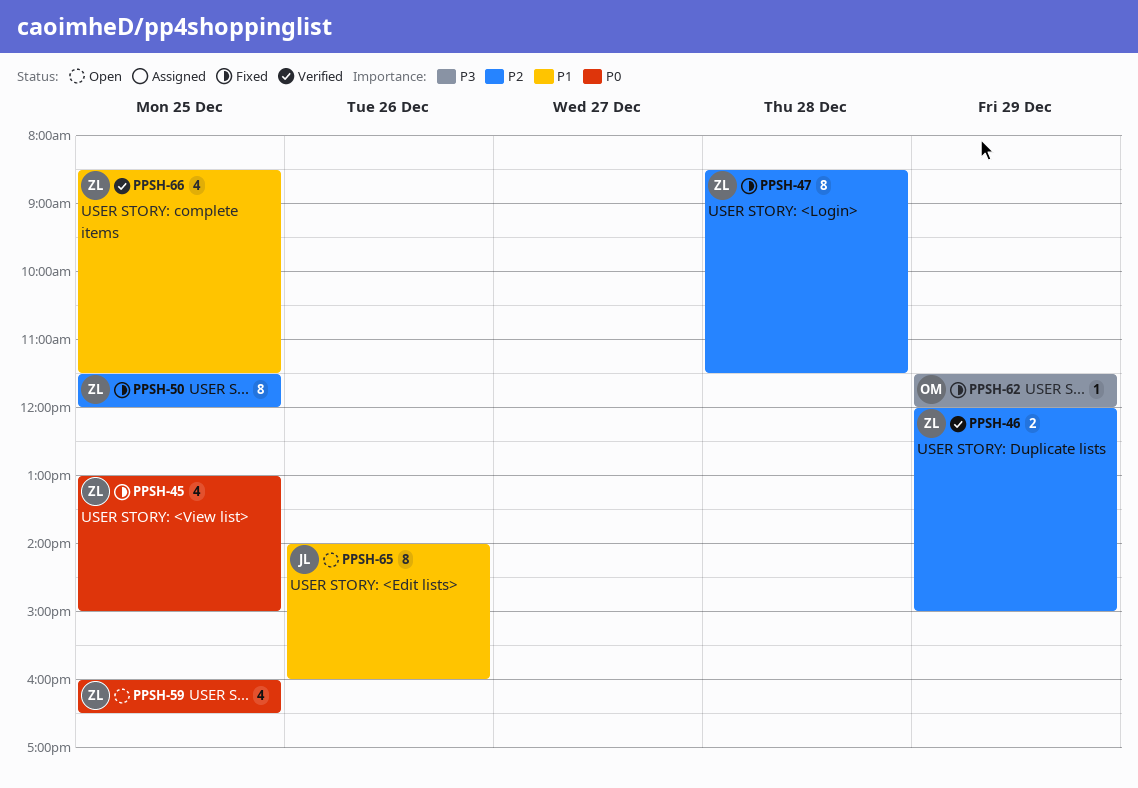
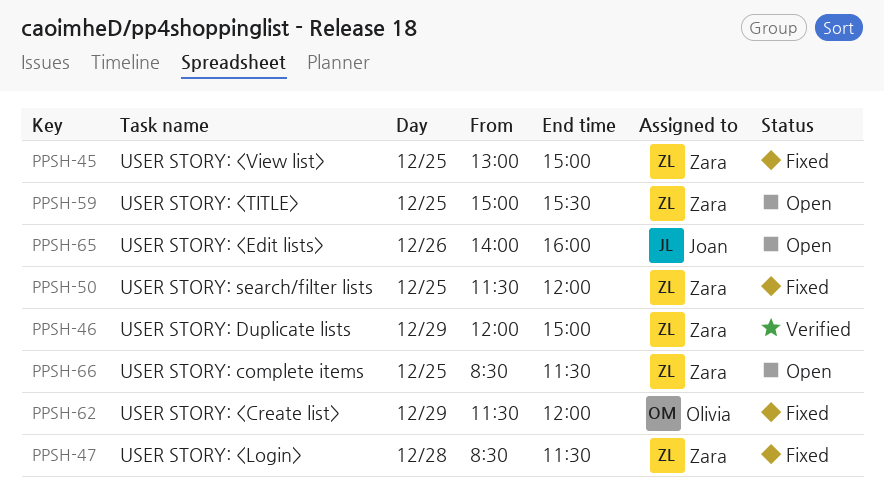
PPSH-59, begins: 16:00 -> 15:00
PPSH-59, ends: 16:30 -> 15:30
PPSH-66, status: Verified -> Open

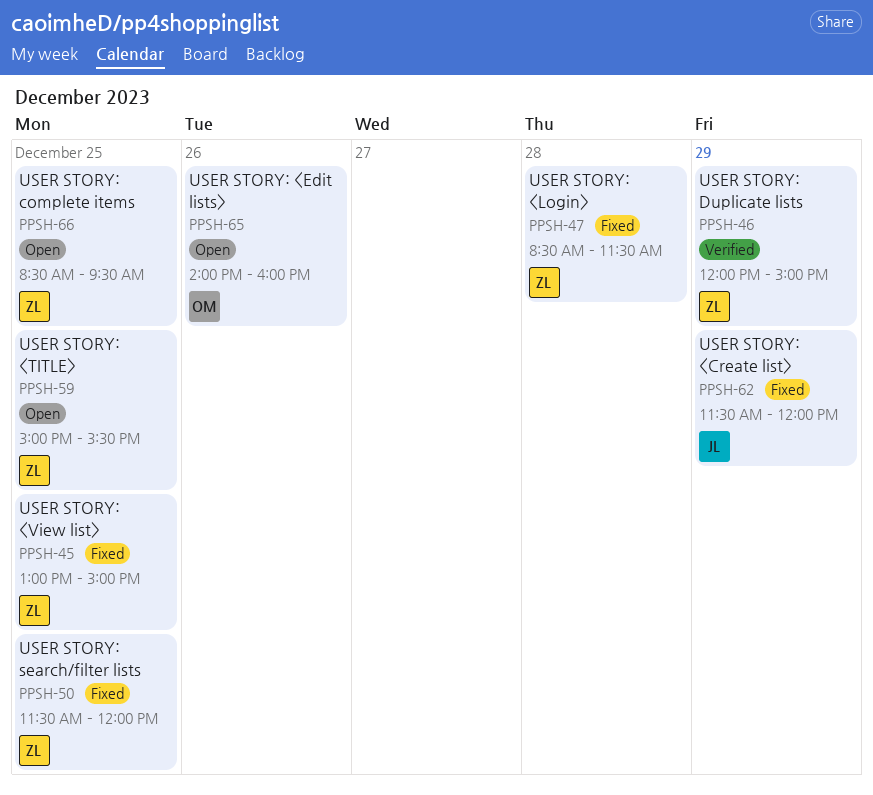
PPSH-62, owner: Olivia -> Joan
PPSH-65, owner: Joan -> Olivia
PPSH-66, ends: 11:30 -> 09:30

